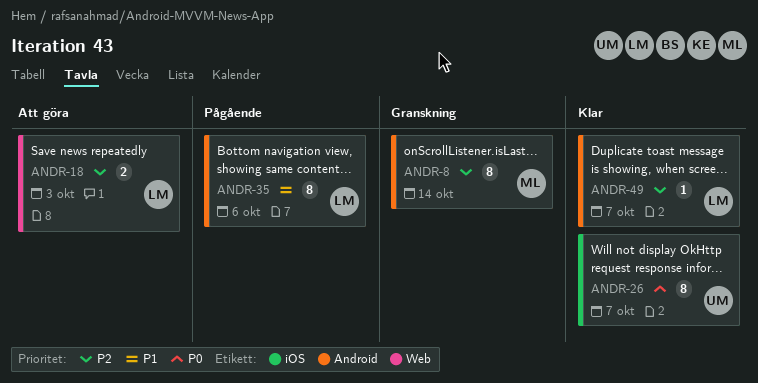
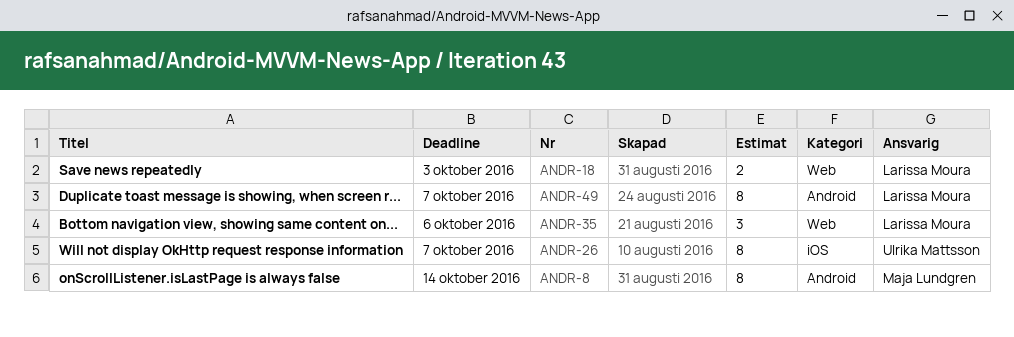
ANDR-35, label: Android -> Web
ANDR-35, estimate: 8 -> 3
ANDR-49, estimate: 1 -> 8

